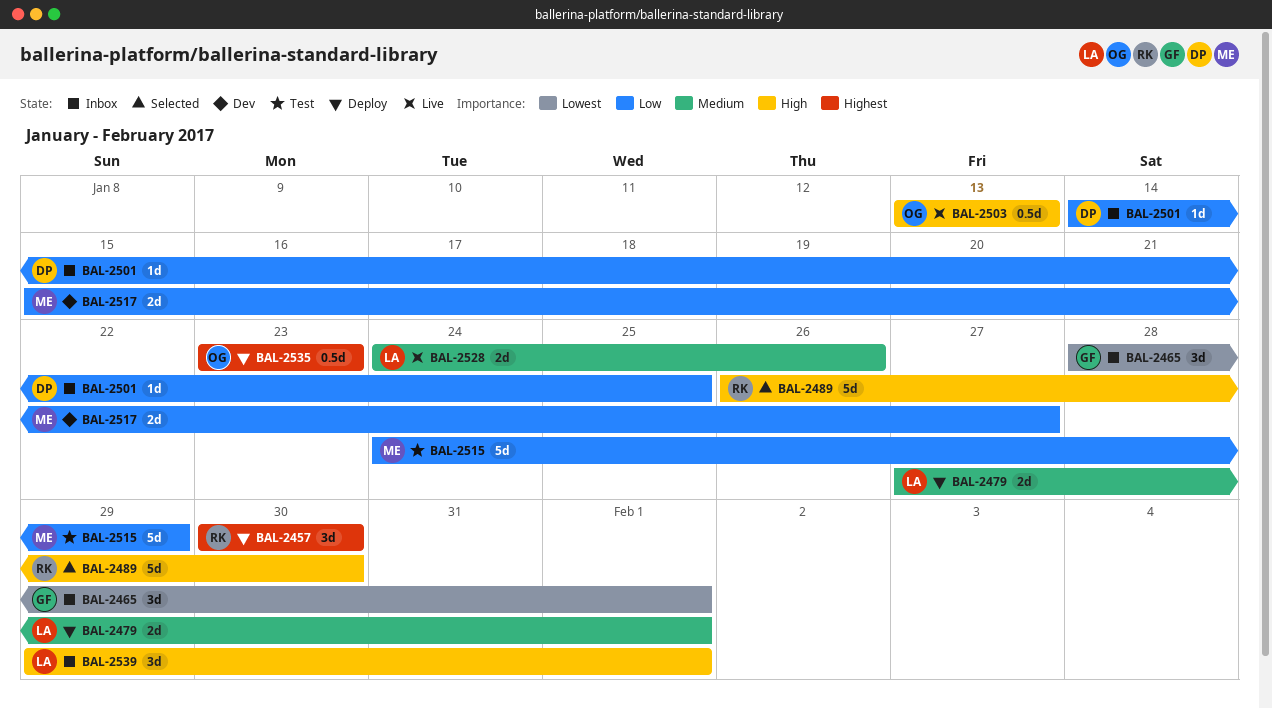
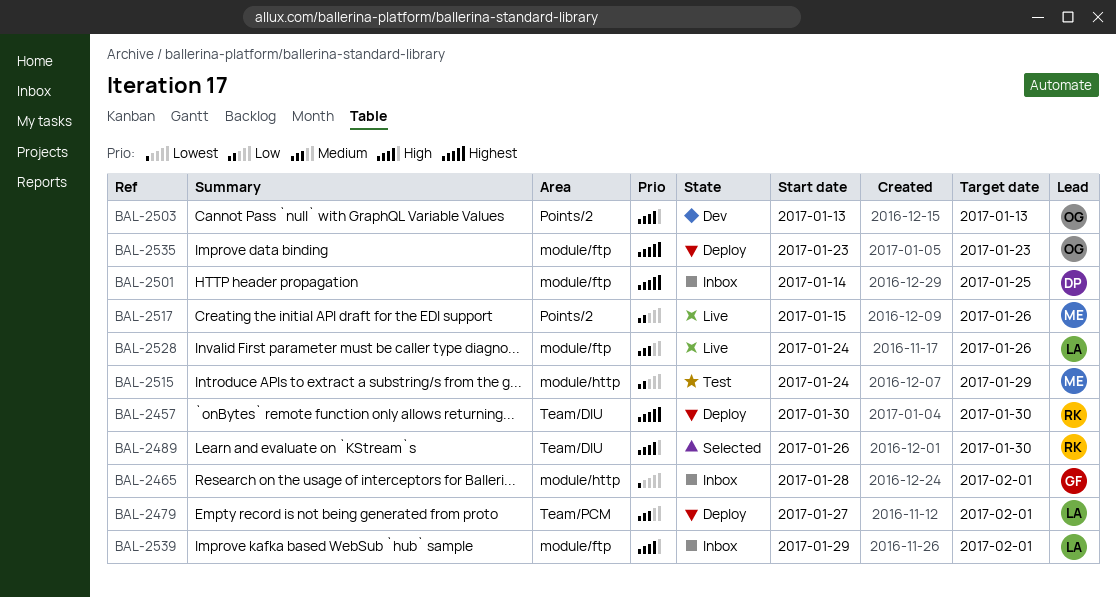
BAL-2501, priority: Low -> Highest
BAL-2503, status: Live -> Dev
BAL-2517, status: Dev -> Live
BAL-2517, due: Jan 27 -> Jan 26

